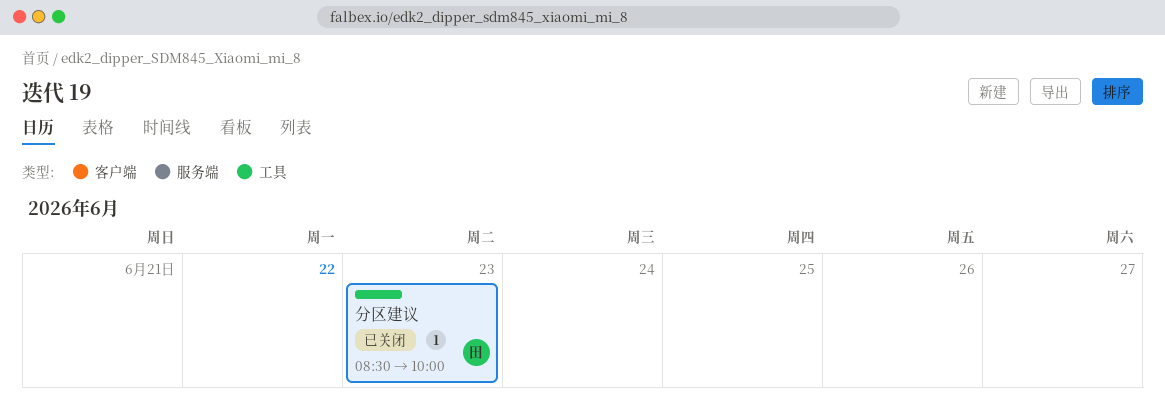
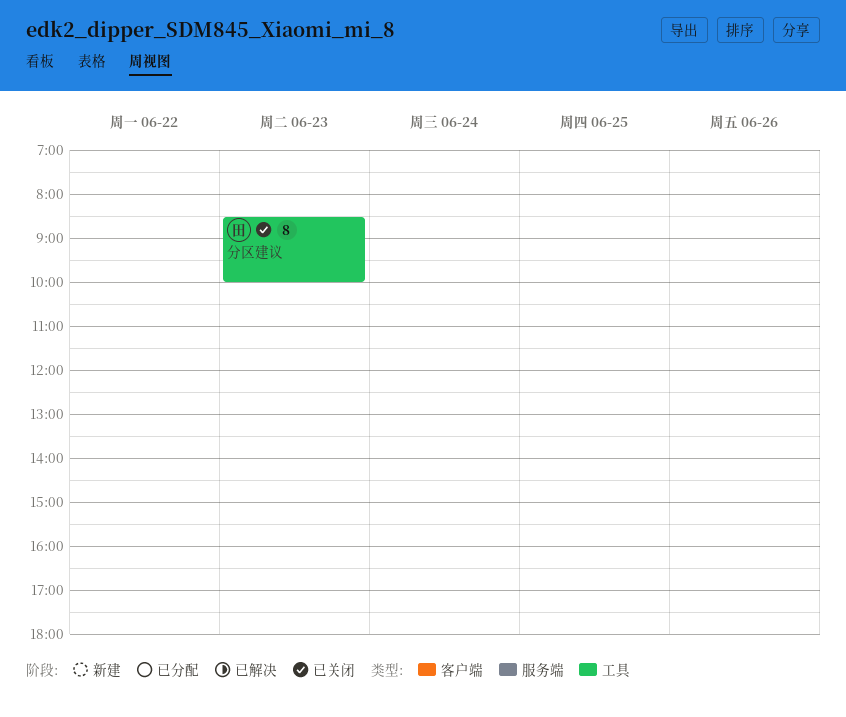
分区建议, estimate: 1 -> 8

